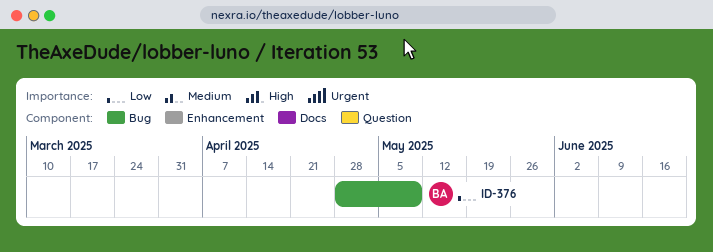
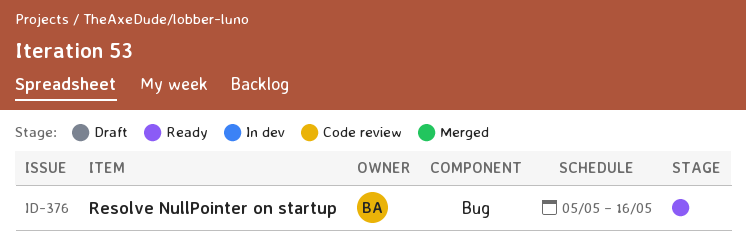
ID-376, start: Apr 28 -> May 5
ID-376, due: May 9 -> May 16

